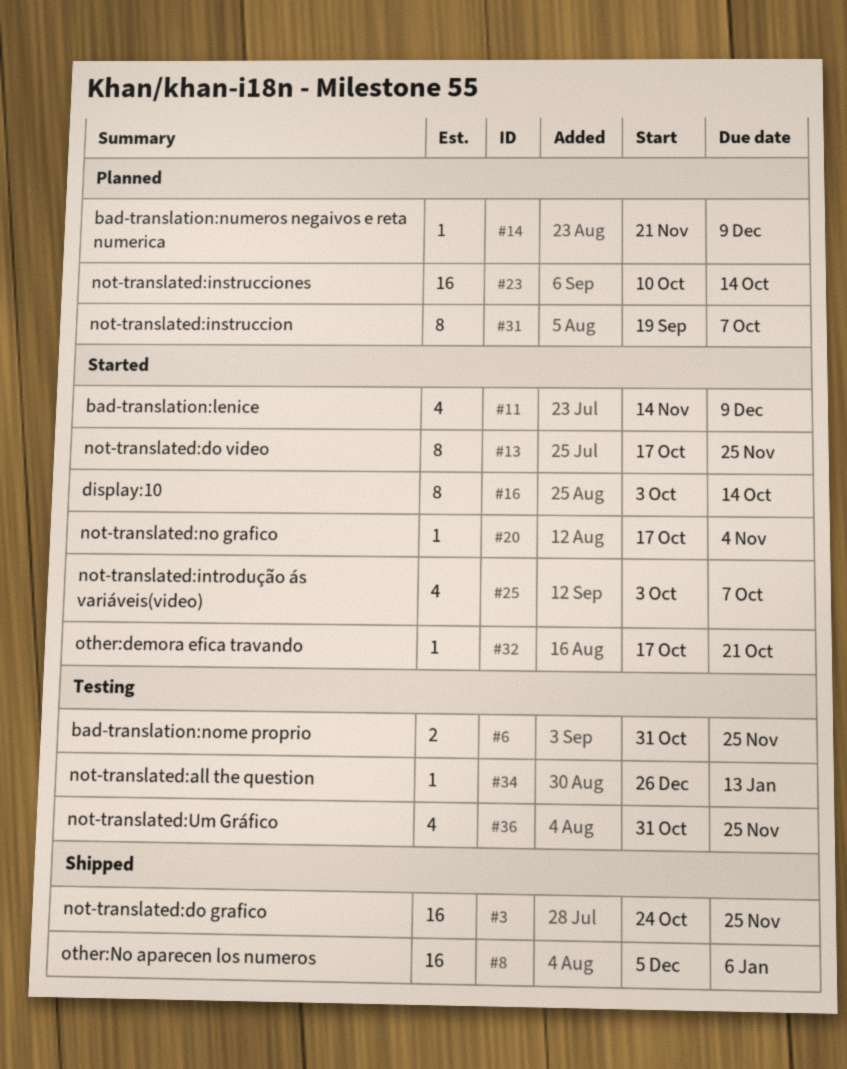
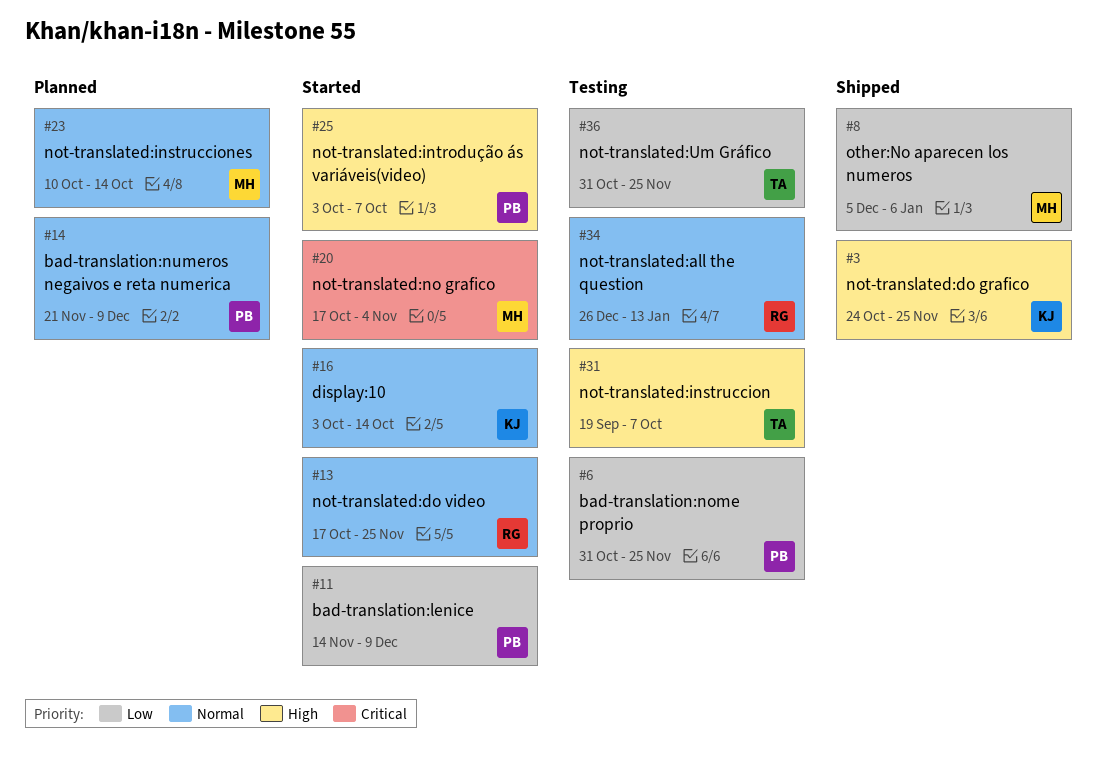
#31, status: Planned -> Testing
#32: present -> none

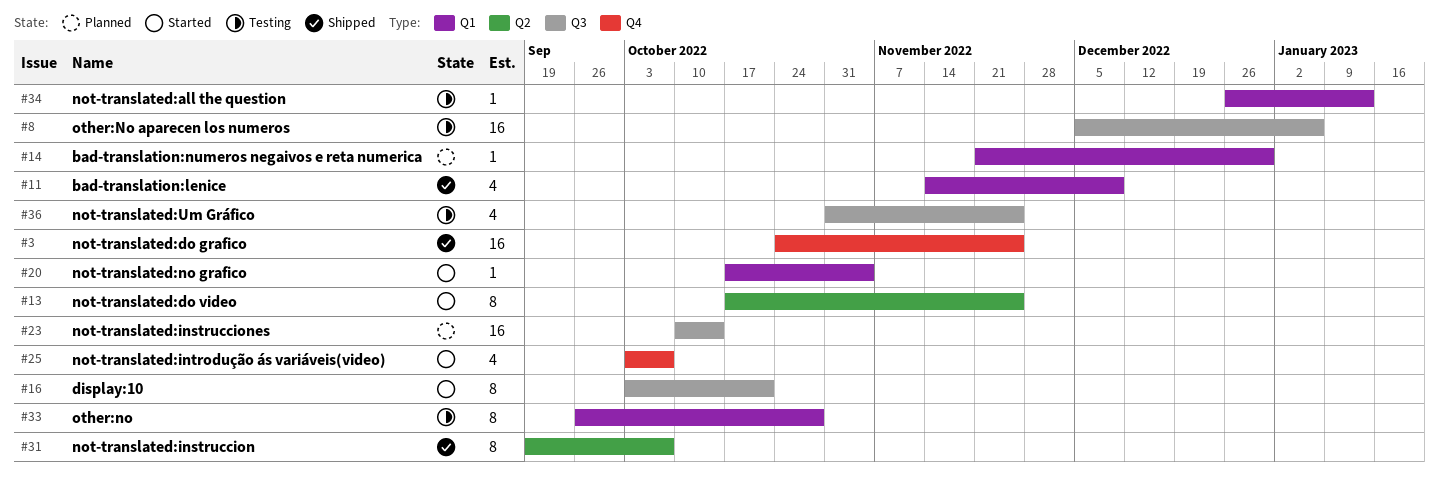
#6: present -> none
#8, status: Shipped -> Testing
#11, status: Started -> Shipped
#14, due: Dec 9 -> Dec 30
#16, due: Oct 14 -> Oct 21
#31, status: Testing -> Shipped
#33: none -> present

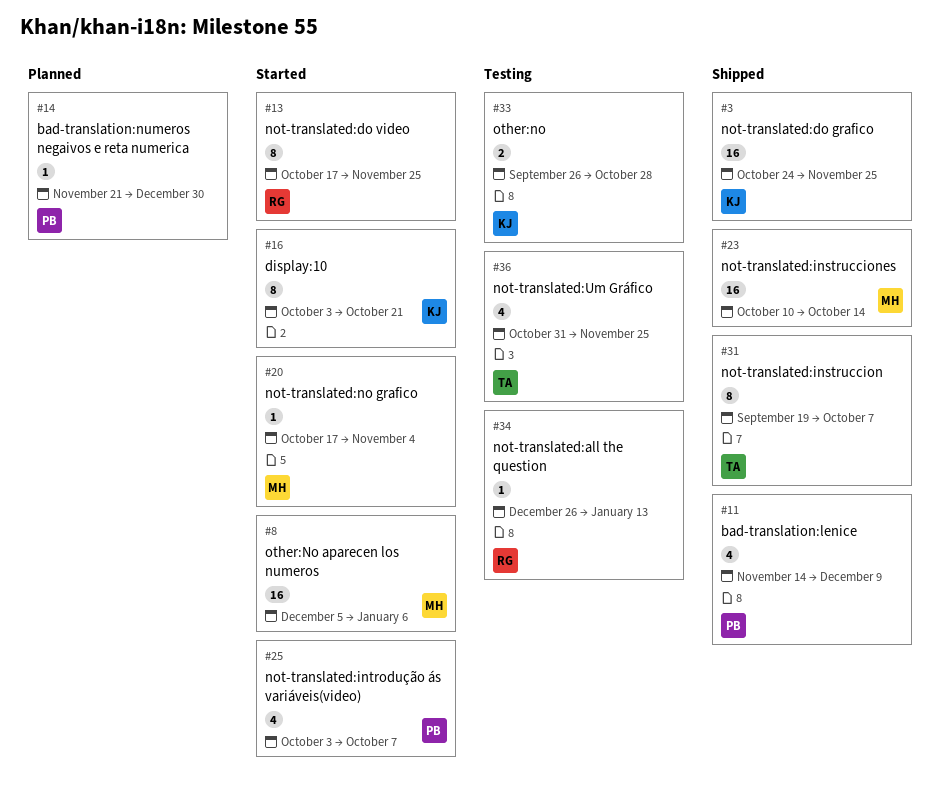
#8, status: Testing -> Started
#23, status: Planned -> Shipped
#33, estimate: 8 -> 2

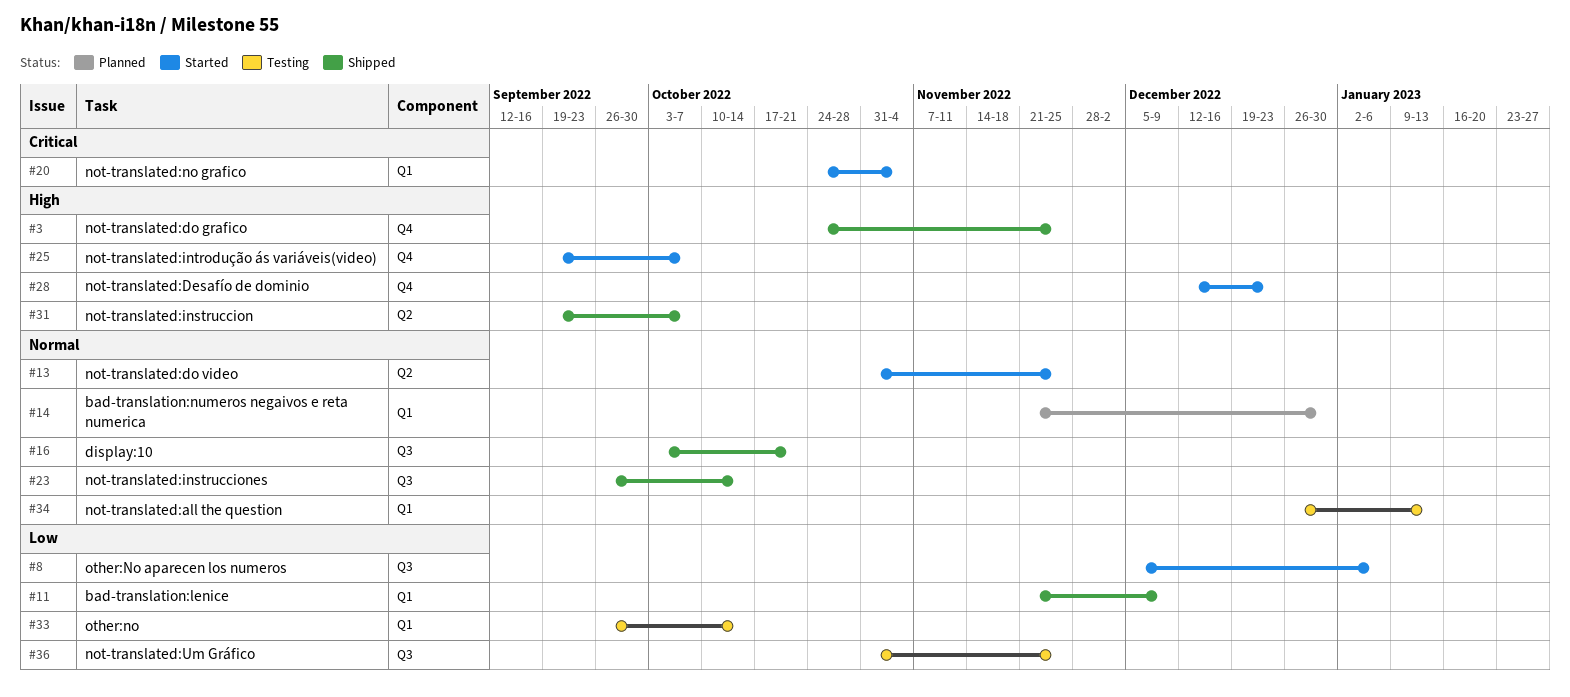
#11, start: Nov 14 -> Nov 21
#13, start: Oct 17 -> Oct 31
#16, status: Started -> Shipped
#20, start: Oct 17 -> Oct 24
#23, start: Oct 10 -> Sep 26
#25, start: Oct 3 -> Sep 19
#28: none -> present
#33, due: Oct 28 -> Oct 14

